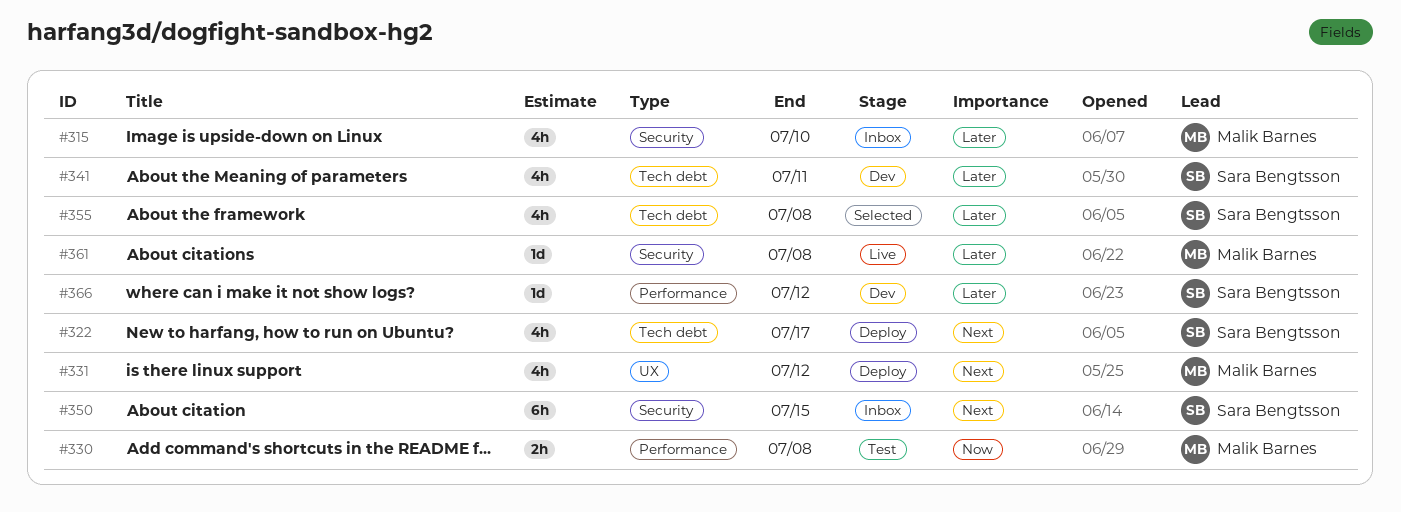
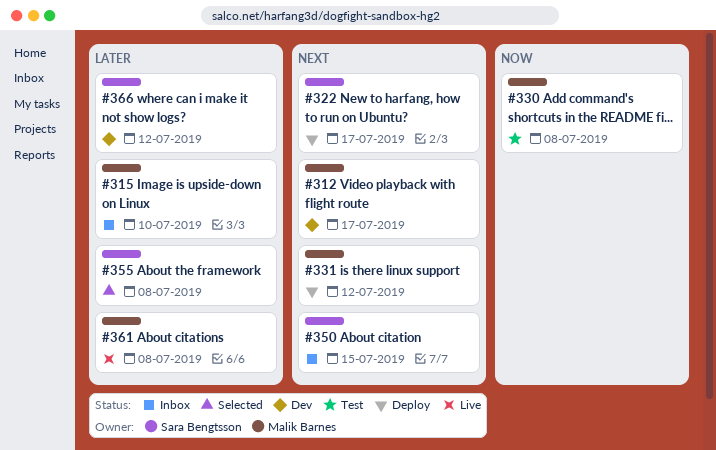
#312: none -> present
#341: present -> none

